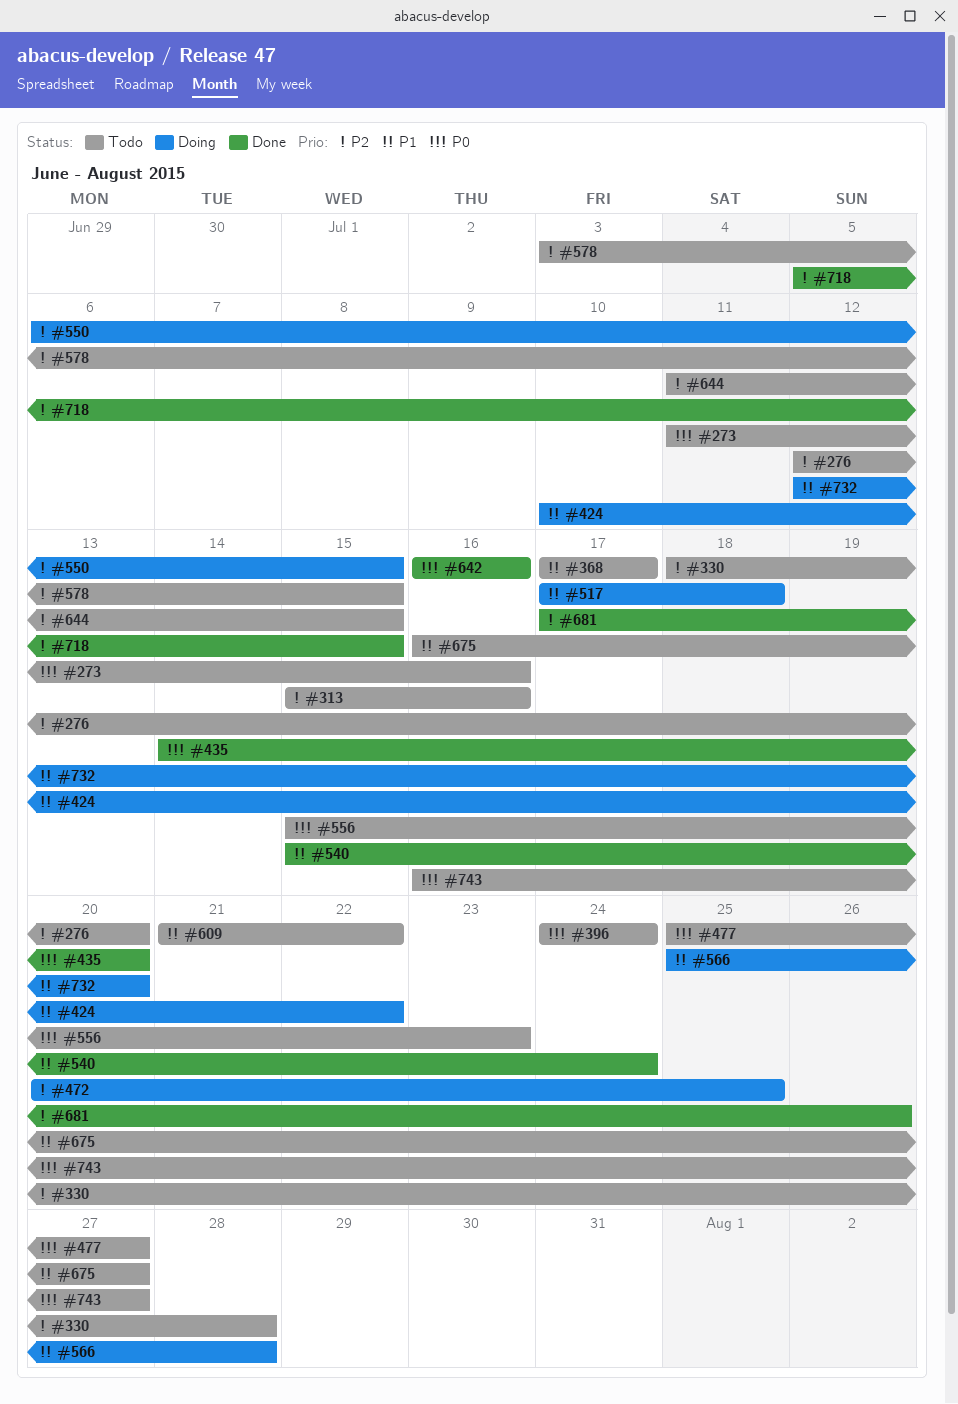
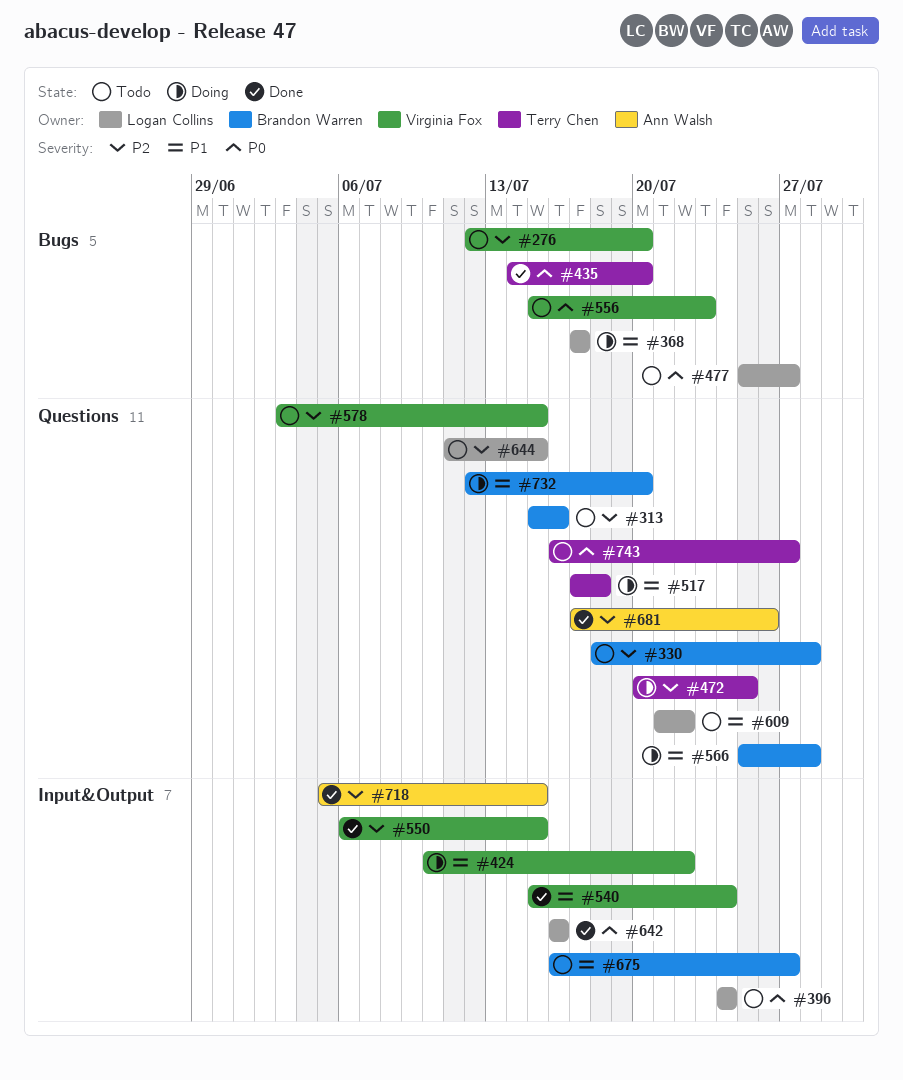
#273: present -> none
#368, status: Todo -> Doing
#550, status: Doing -> Done

